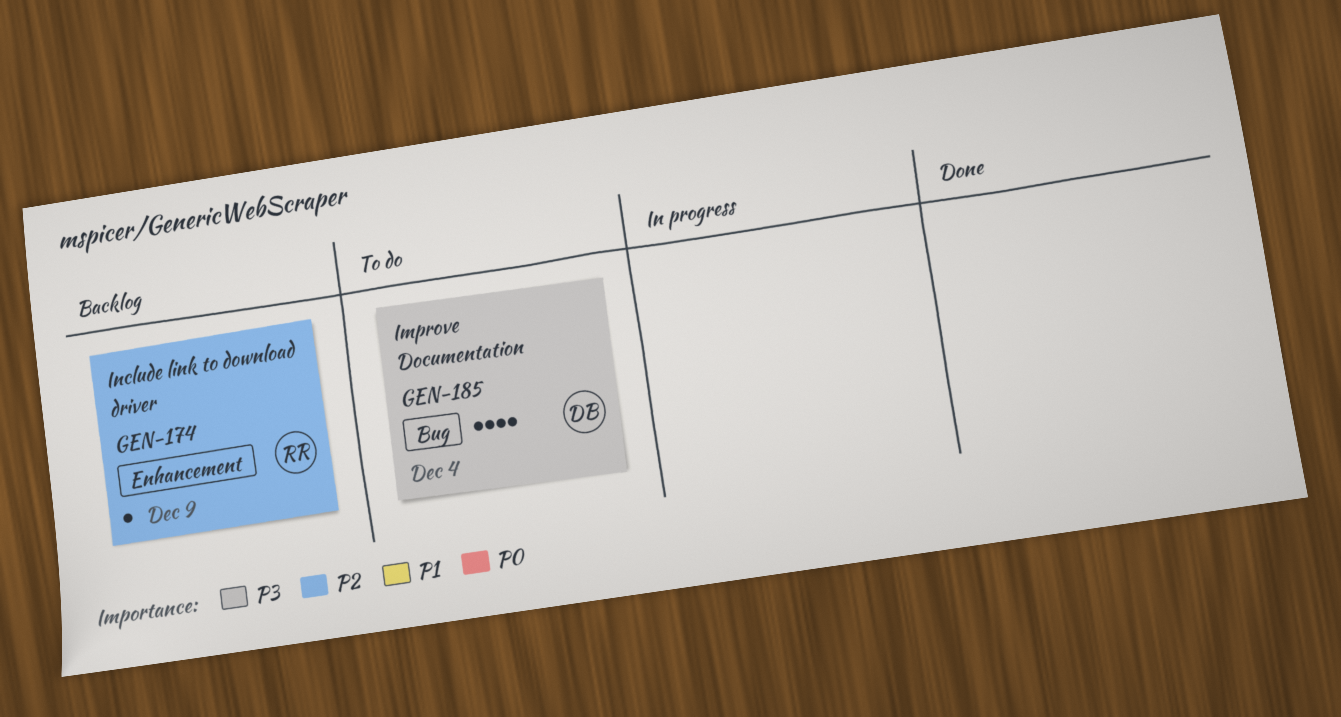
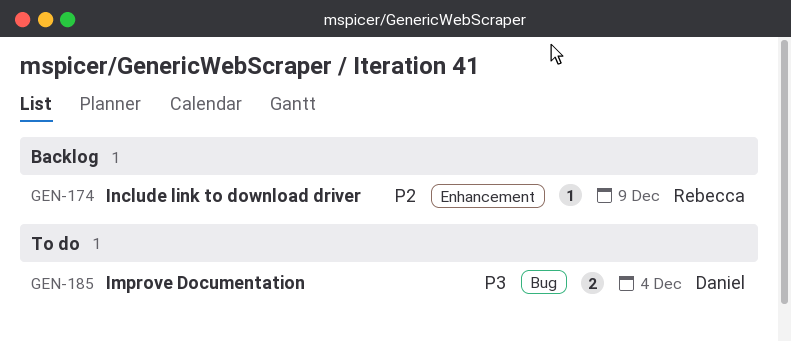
GEN-185, estimate: 4 -> 2

